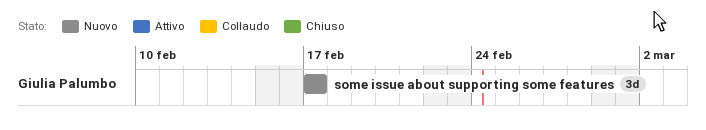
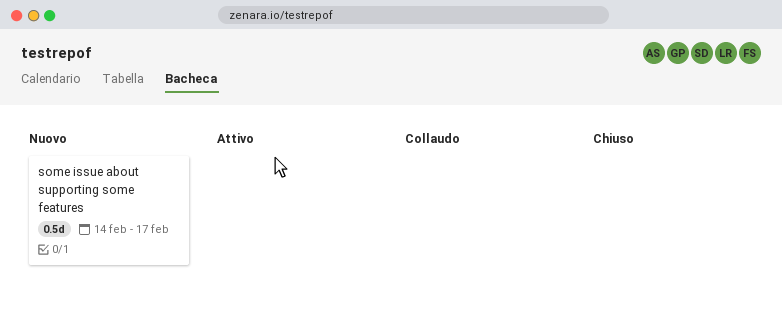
some issue about supporting some features, estimate: 3d -> 0.5d
some issue about supporting some features, start: Feb 17 -> Feb 14

